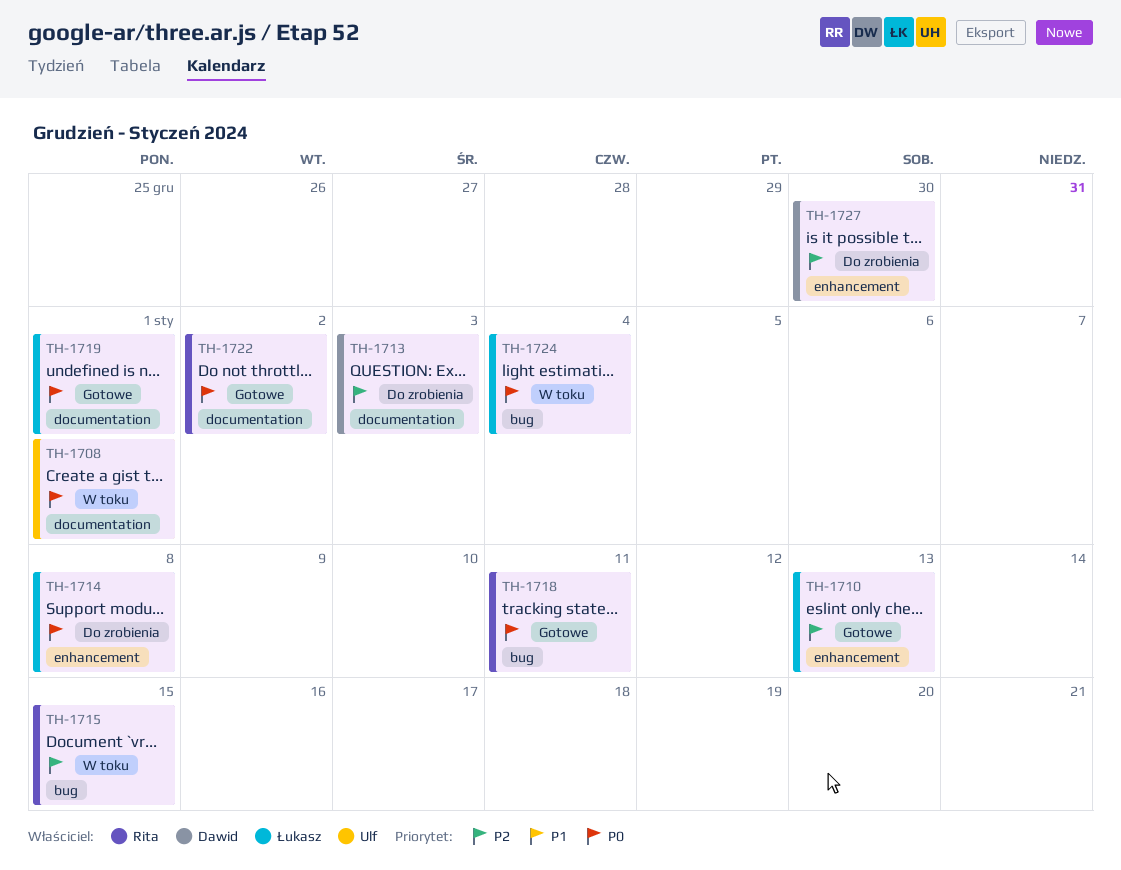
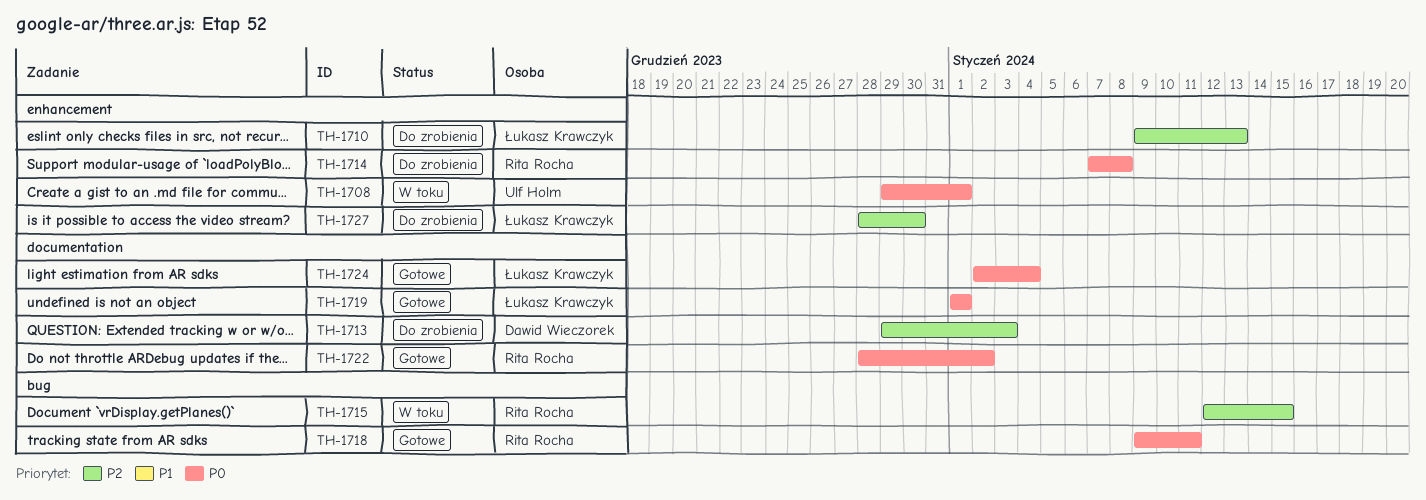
TH-1708, label: documentation -> enhancement
TH-1710, status: Gotowe -> Do zrobienia
TH-1714, owner: Łukasz Krawczyk -> Rita Rocha
TH-1724, status: W toku -> Gotowe
TH-1724, label: bug -> documentation
TH-1727, owner: Dawid Wieczorek -> Łukasz Krawczyk

